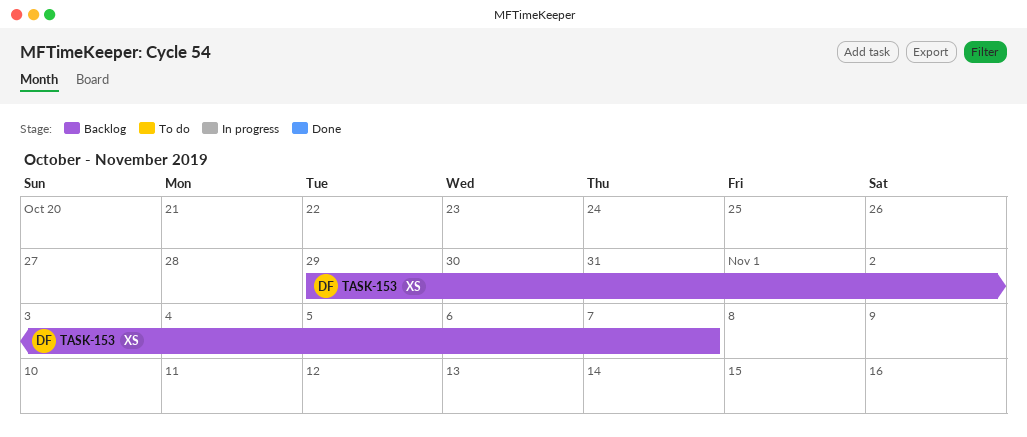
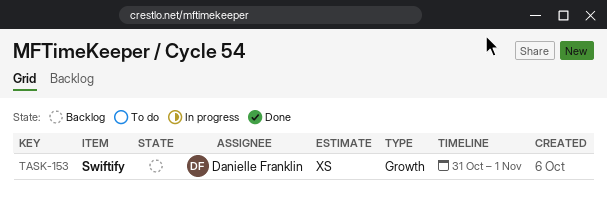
TASK-153, start: Oct 29 -> Oct 31
TASK-153, due: Nov 7 -> Nov 1

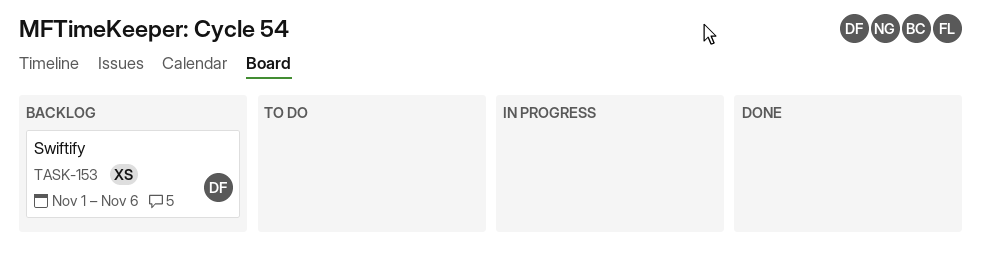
TASK-153, start: Oct 31 -> Nov 1
TASK-153, due: Nov 1 -> Nov 6

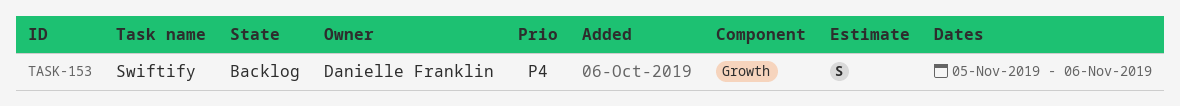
TASK-153, estimate: XS -> S
TASK-153, start: Nov 1 -> Nov 5

